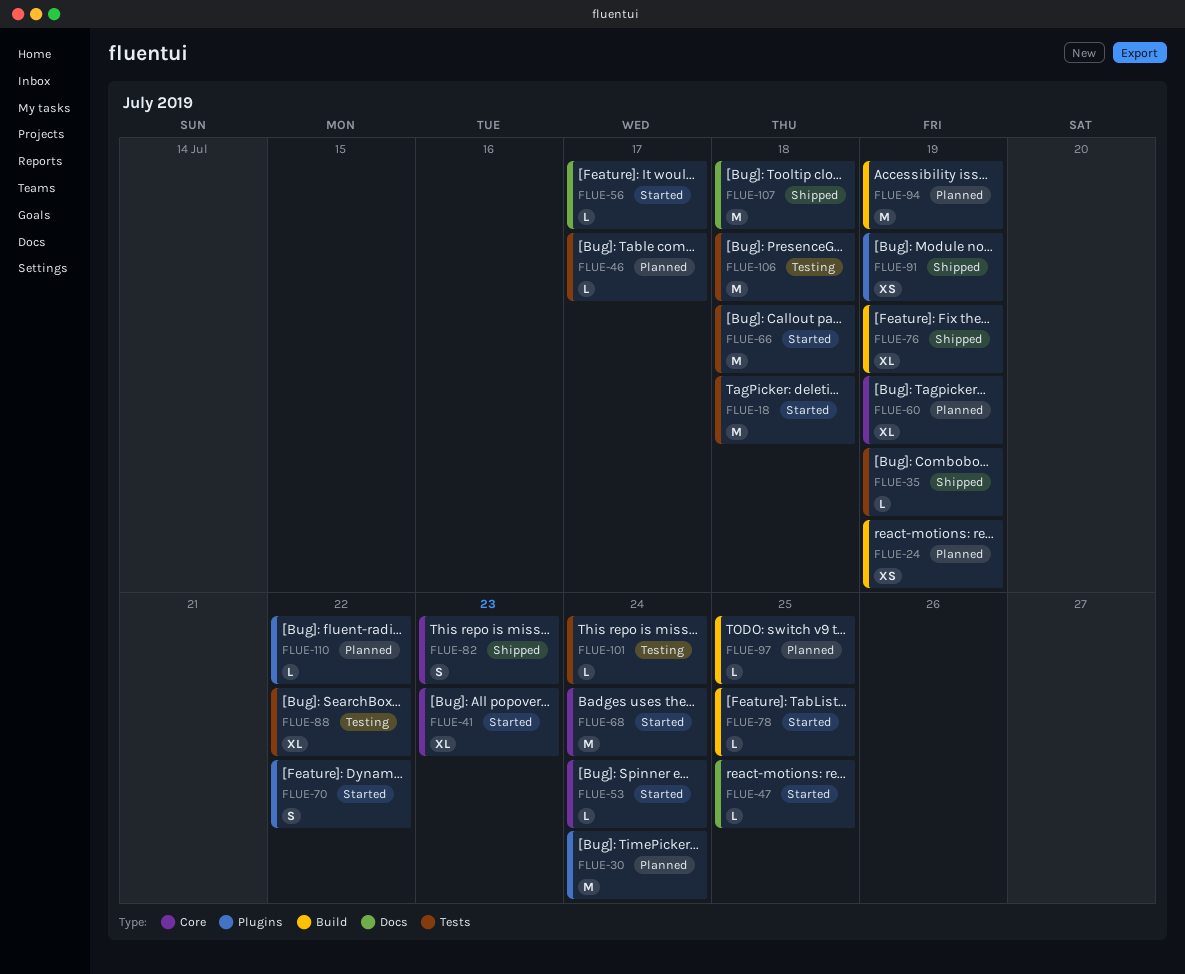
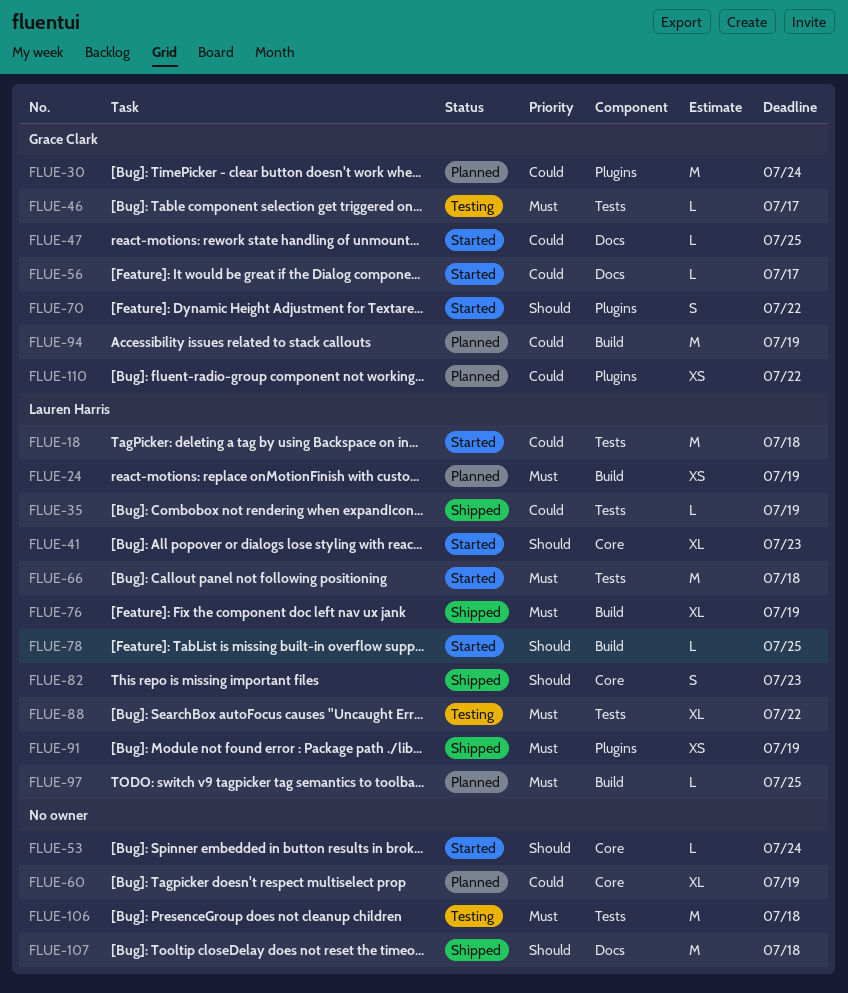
FLUE-46, status: Planned -> Testing
FLUE-68: present -> none
FLUE-101: present -> none
FLUE-110, estimate: L -> XS

